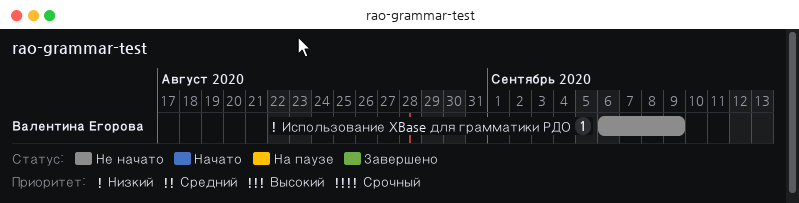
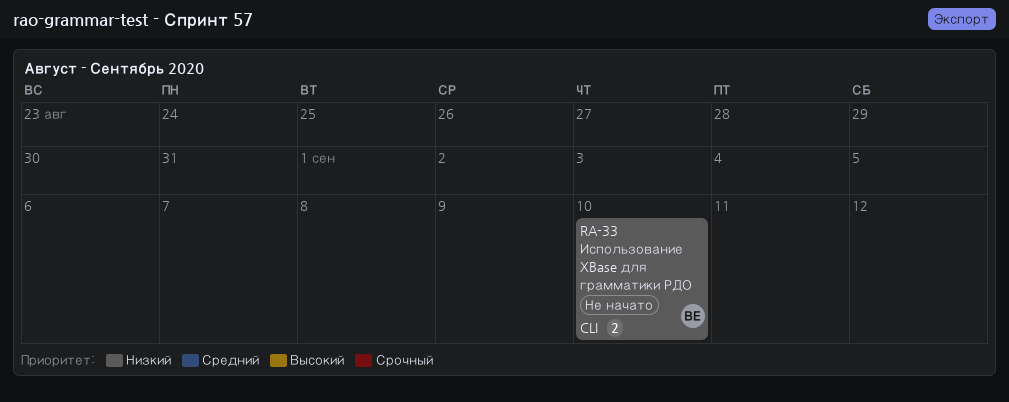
Использование XBase для грамматики РДО, estimate: 1 -> 2
Использование XBase для грамматики РДО, due: Sep 9 -> Sep 10

